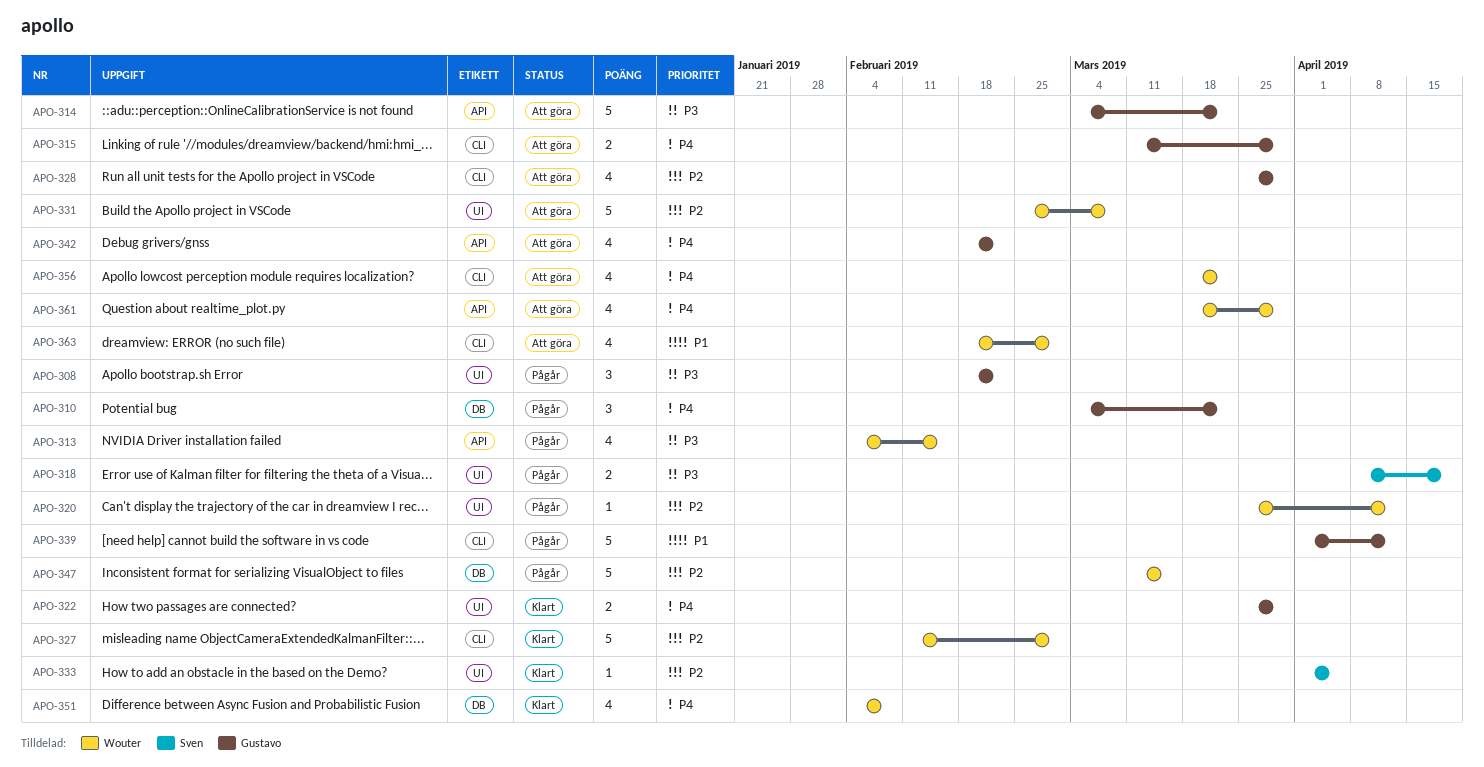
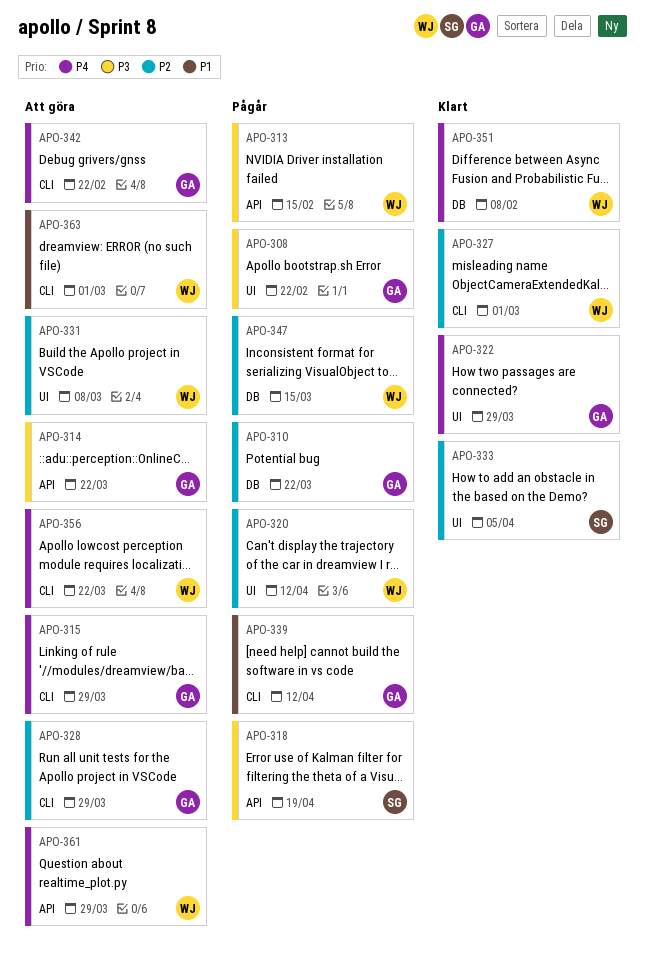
APO-310, priority: P4 -> P2
APO-318, label: UI -> API
APO-342, label: API -> CLI

